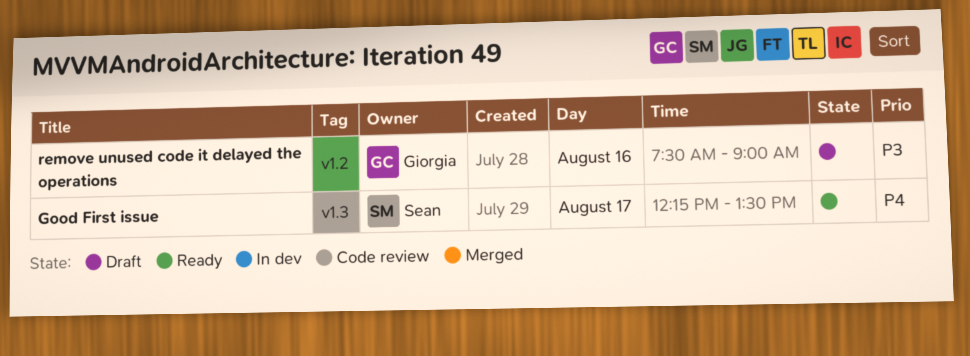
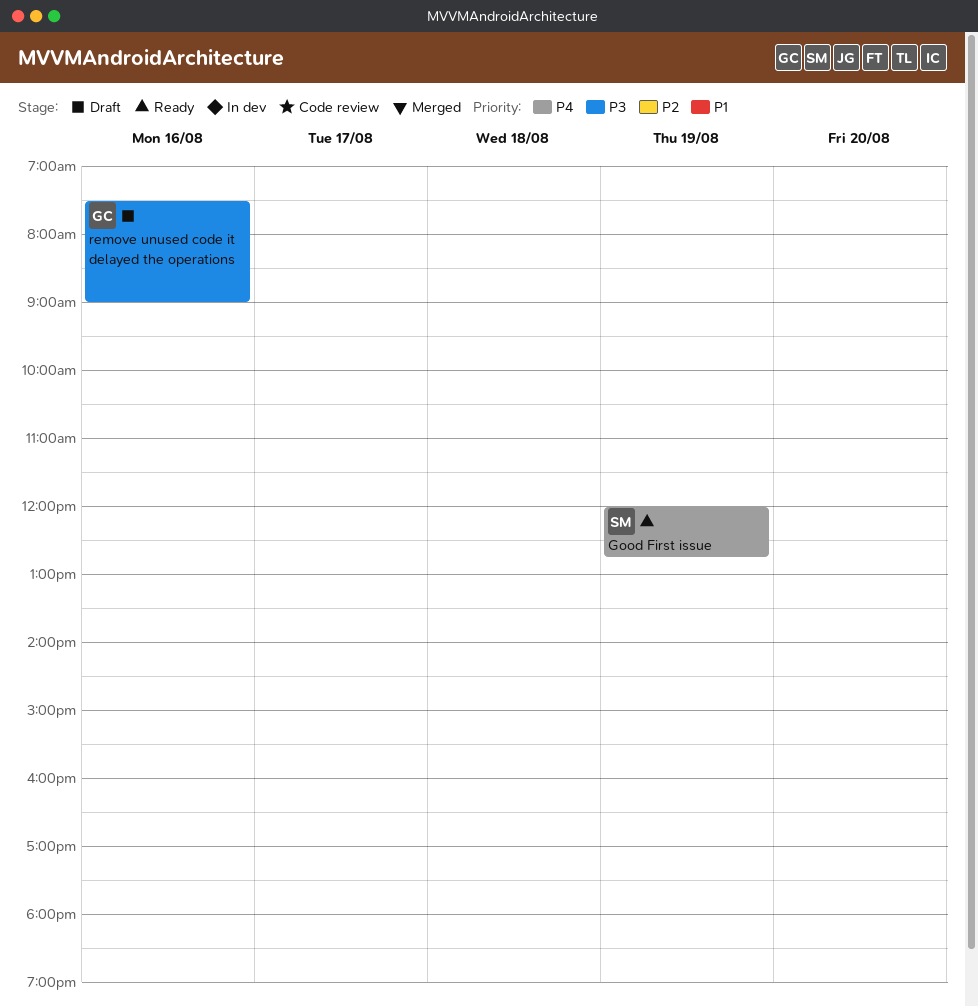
Good First issue, day: Aug 17 -> Aug 19
Good First issue, begins: 12:15 -> 12:00
Good First issue, ends: 13:30 -> 12:45

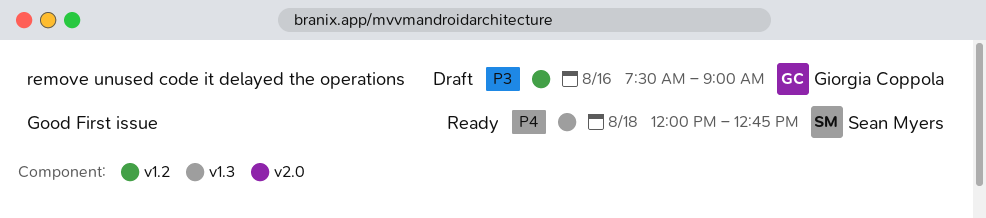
Good First issue, day: Aug 19 -> Aug 18

